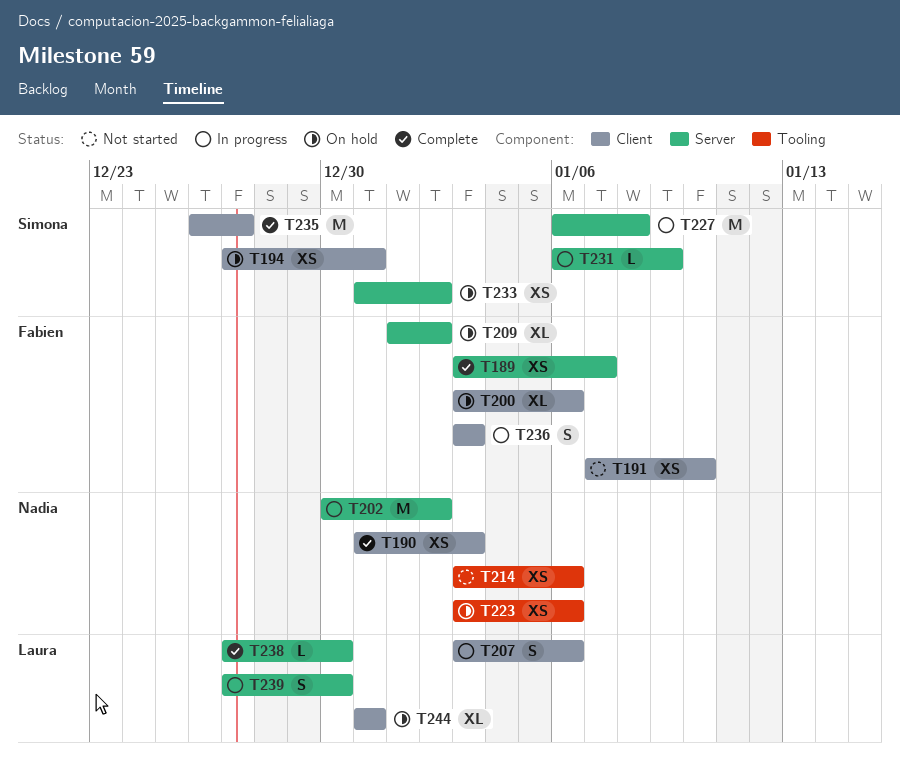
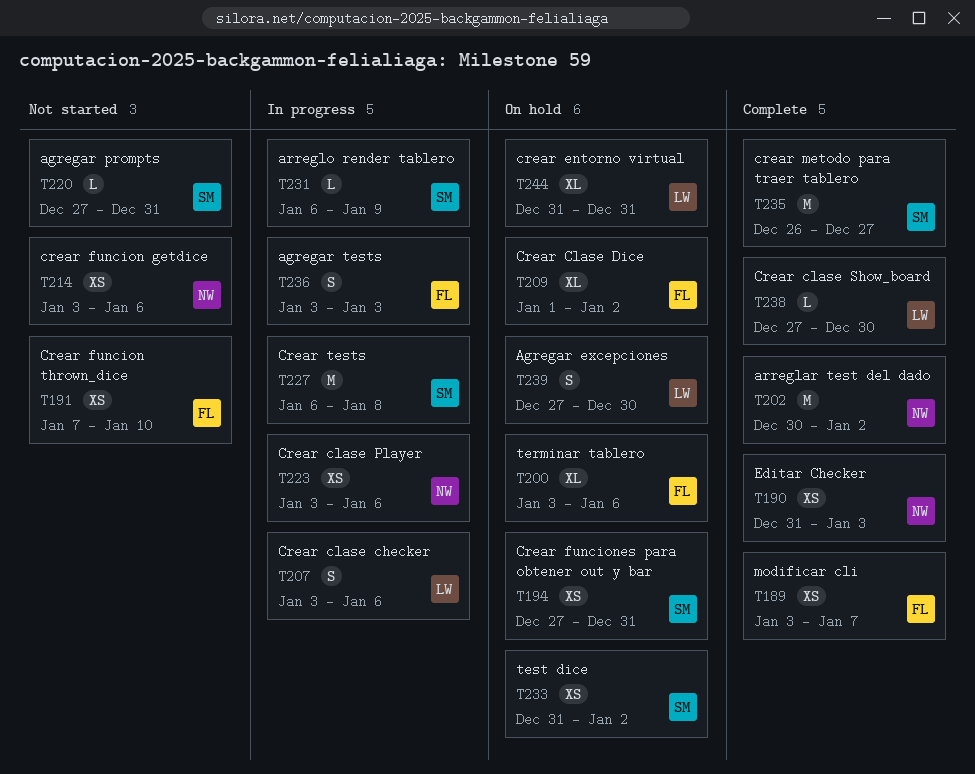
T202, status: In progress -> Complete
T220: none -> present
T223, status: On hold -> In progress
T239, status: In progress -> On hold

